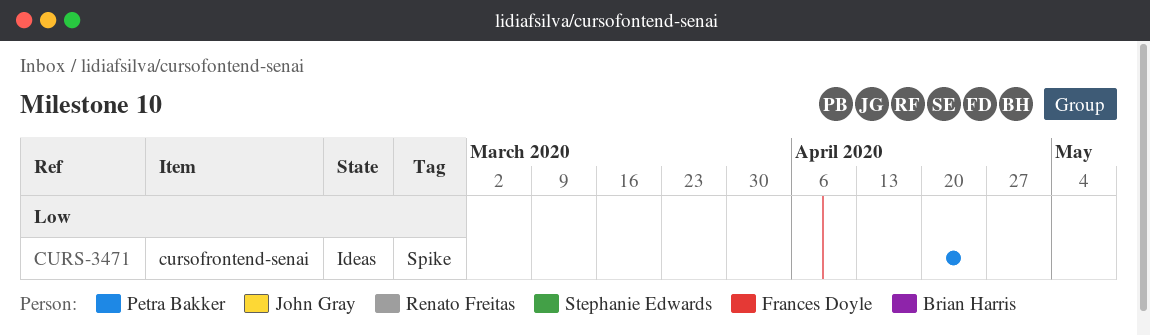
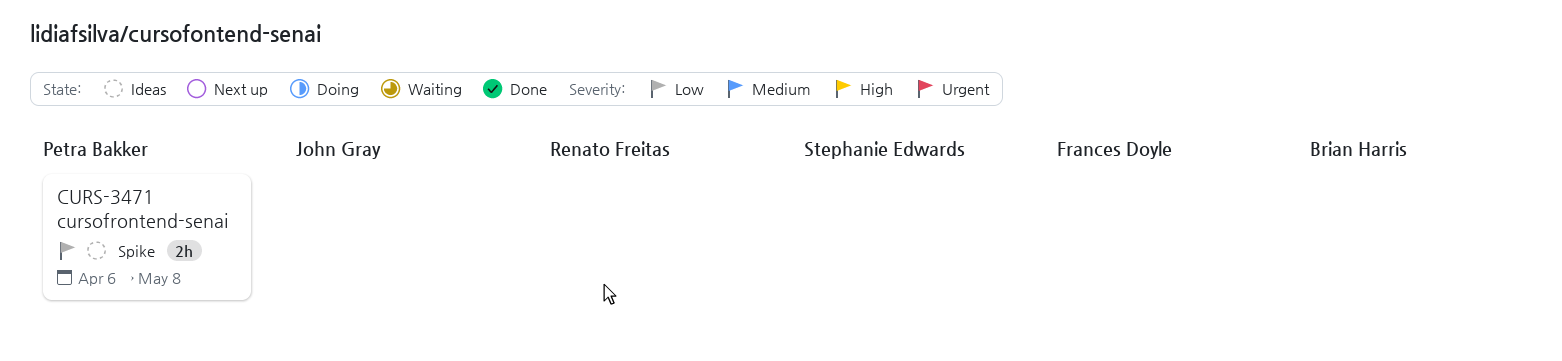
CURS-3471, start: Apr 20 -> Apr 6
CURS-3471, due: Apr 24 -> May 8

